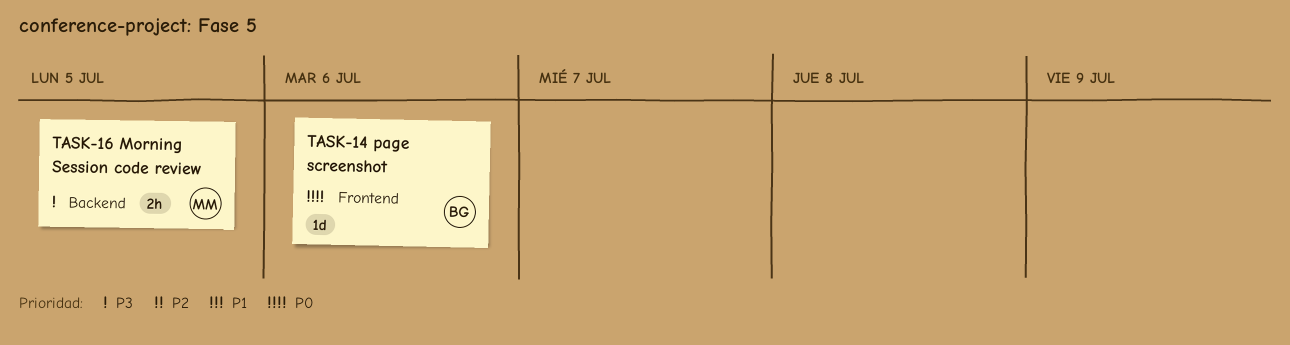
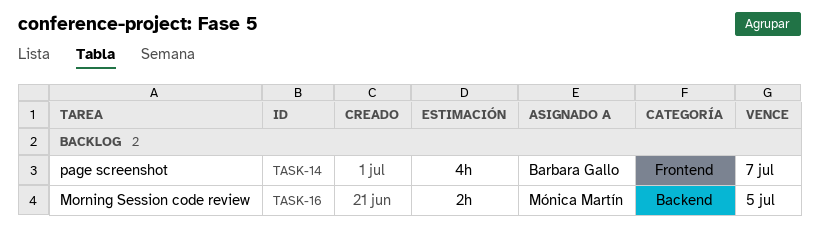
TASK-14, estimate: 1d -> 4h
TASK-14, due: Jul 6 -> Jul 7

